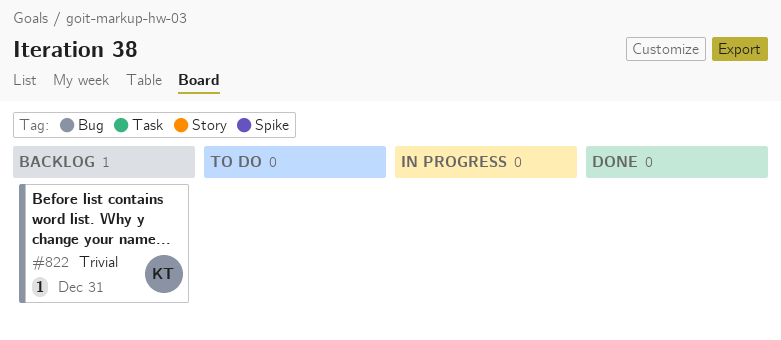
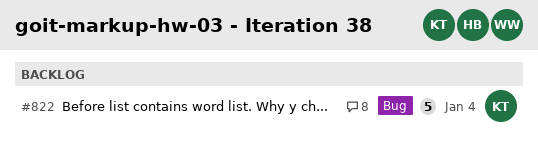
#822, estimate: 1 -> 5
#822, due: Dec 31 -> Jan 4

